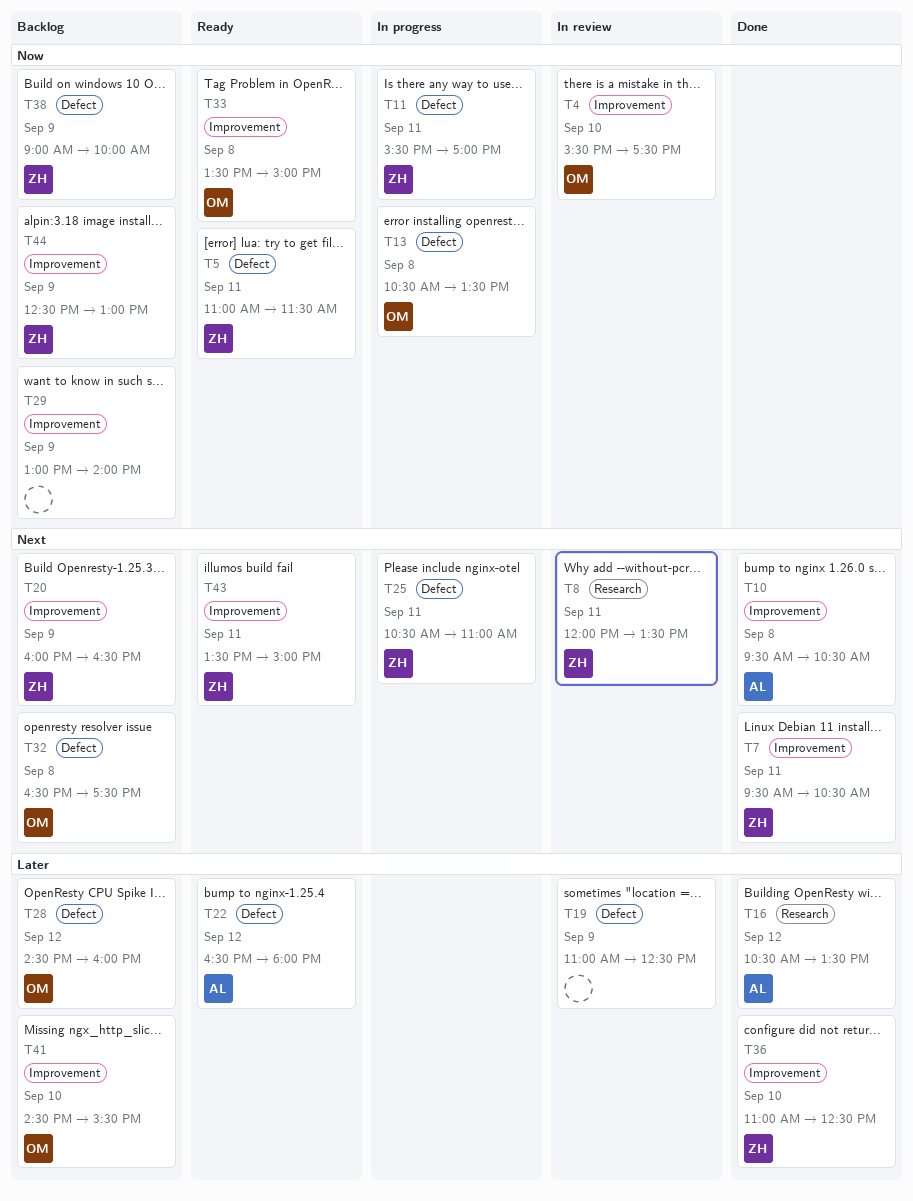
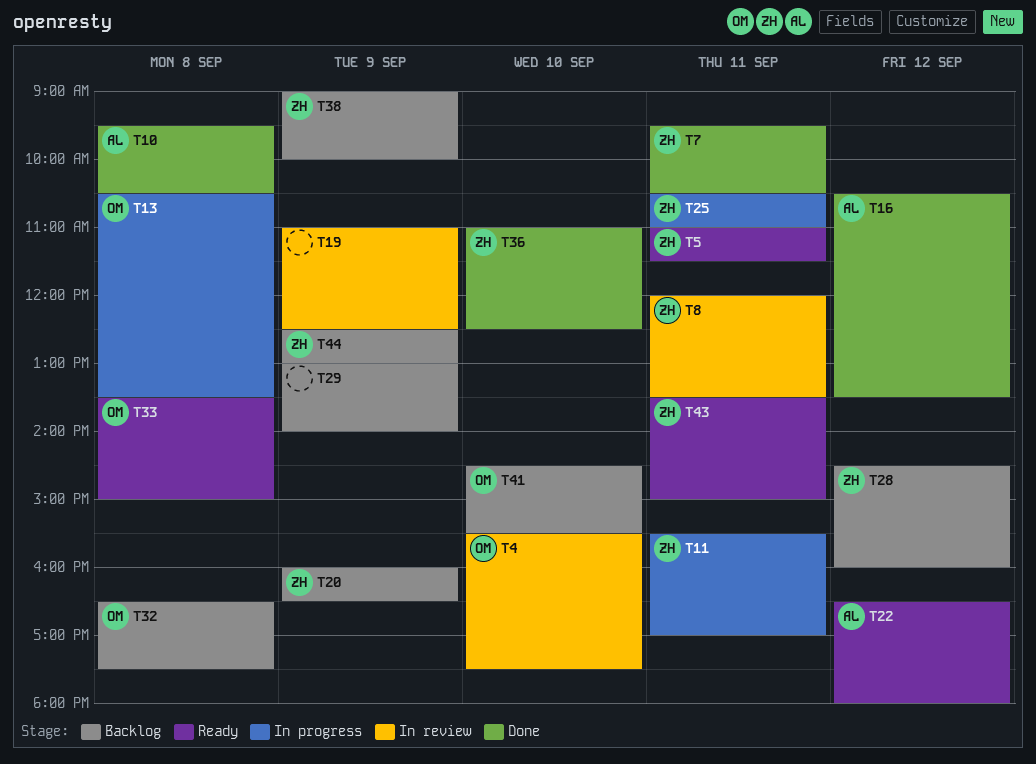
T28, owner: OM -> ZH

